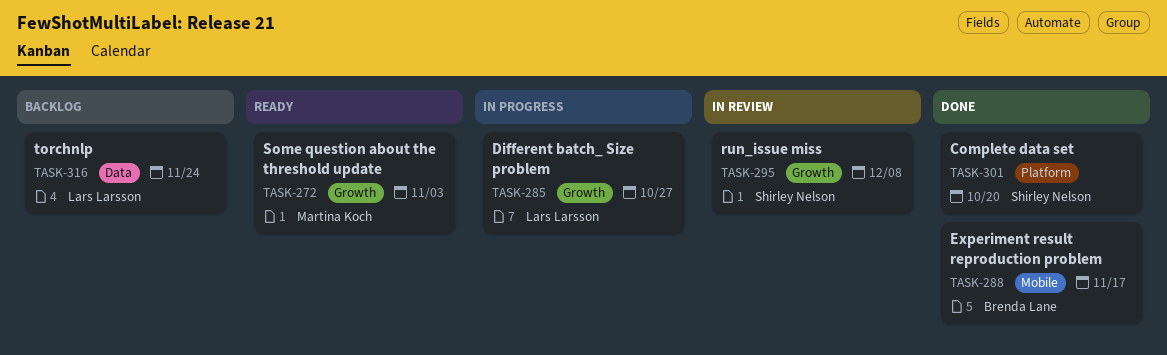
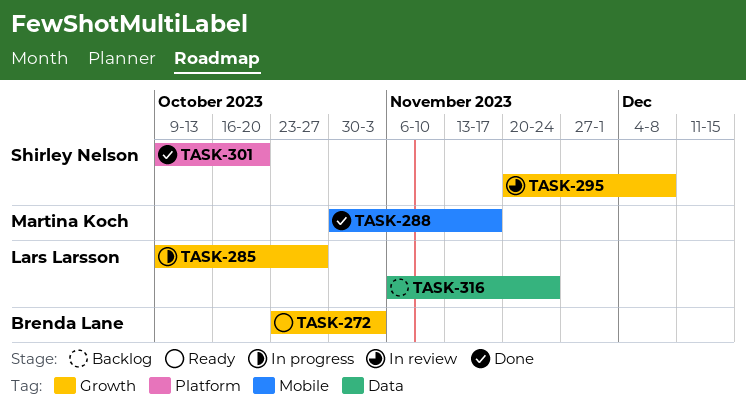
TASK-272, owner: Martina Koch -> Brenda Lane
TASK-288, owner: Brenda Lane -> Martina Koch

